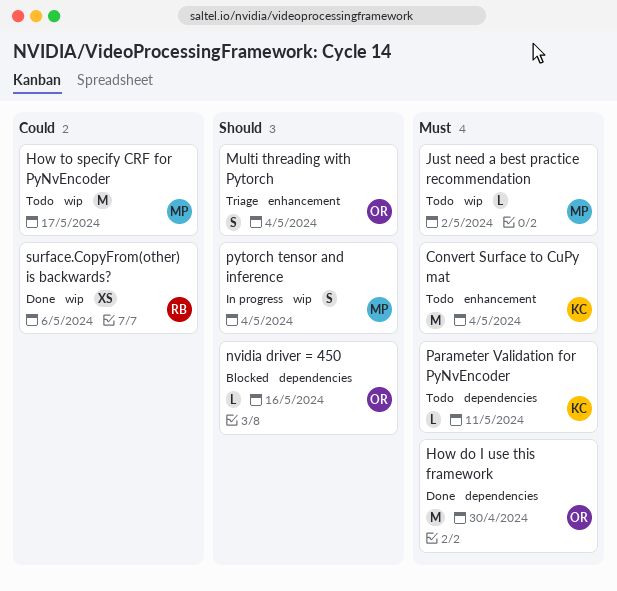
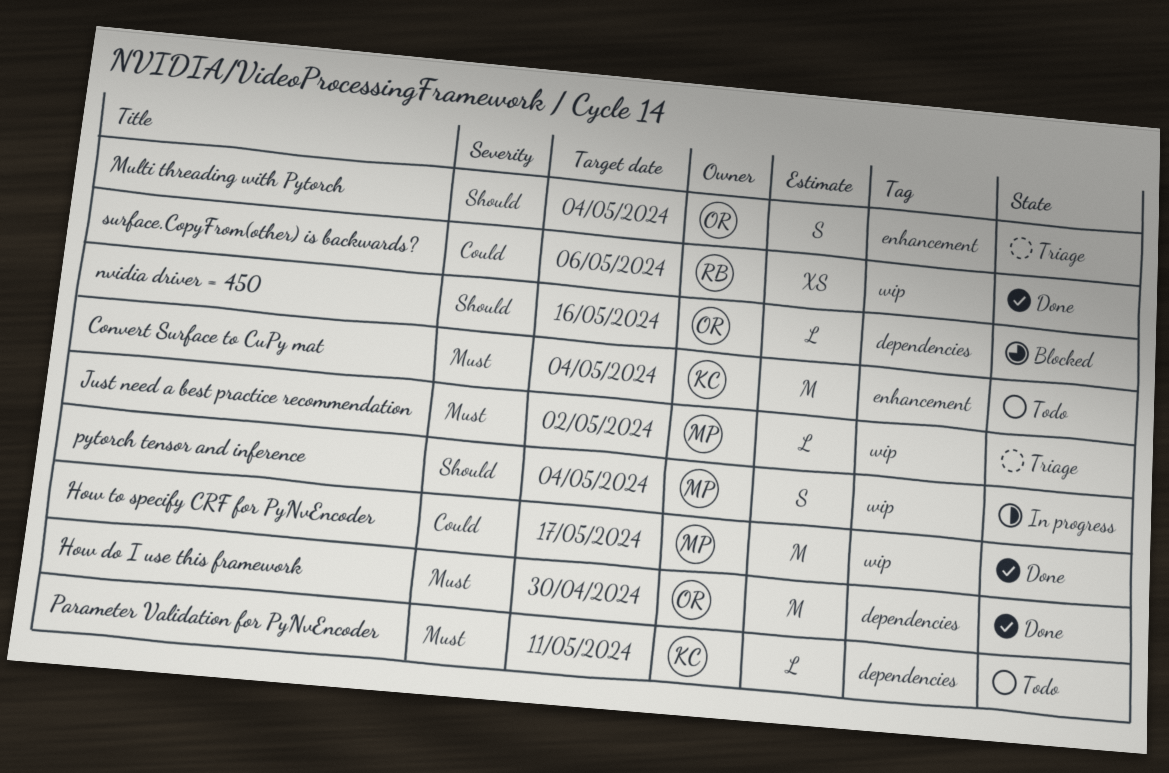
How to specify CRF for PyNvEncoder, status: Todo -> Done
Just need a best practice recommendation, status: Todo -> Triage

